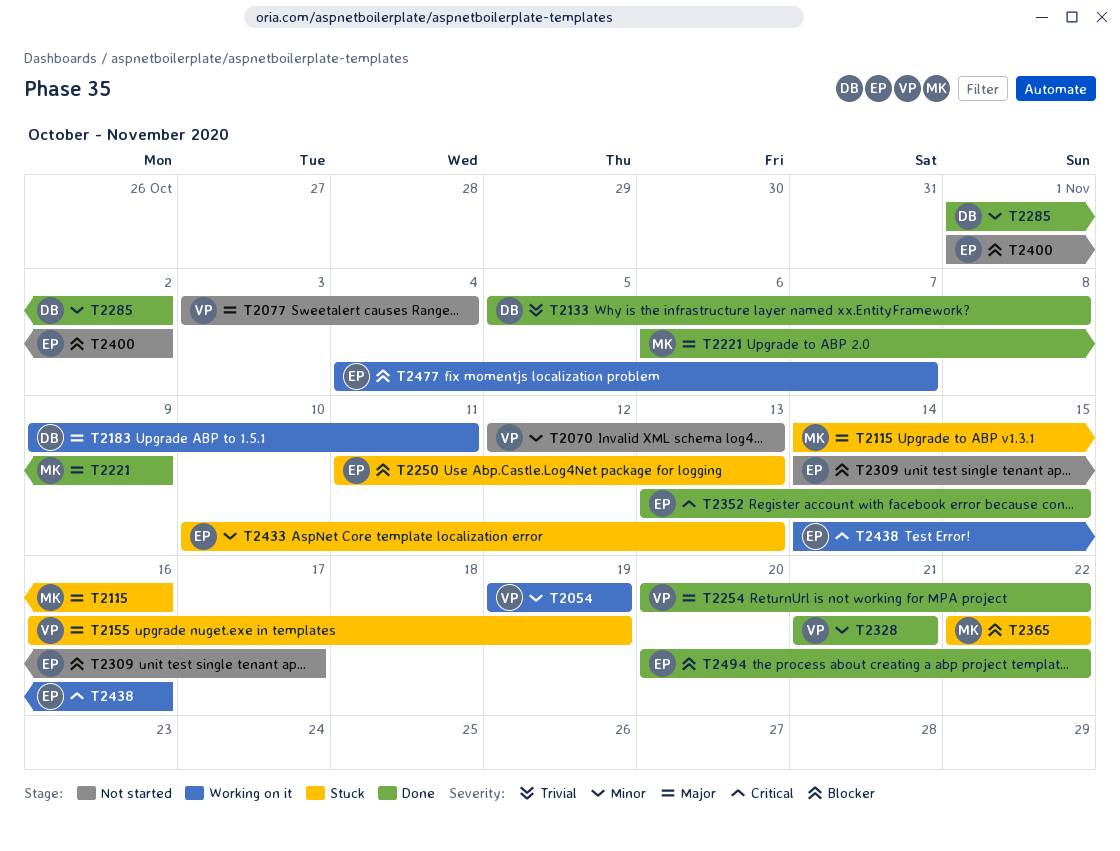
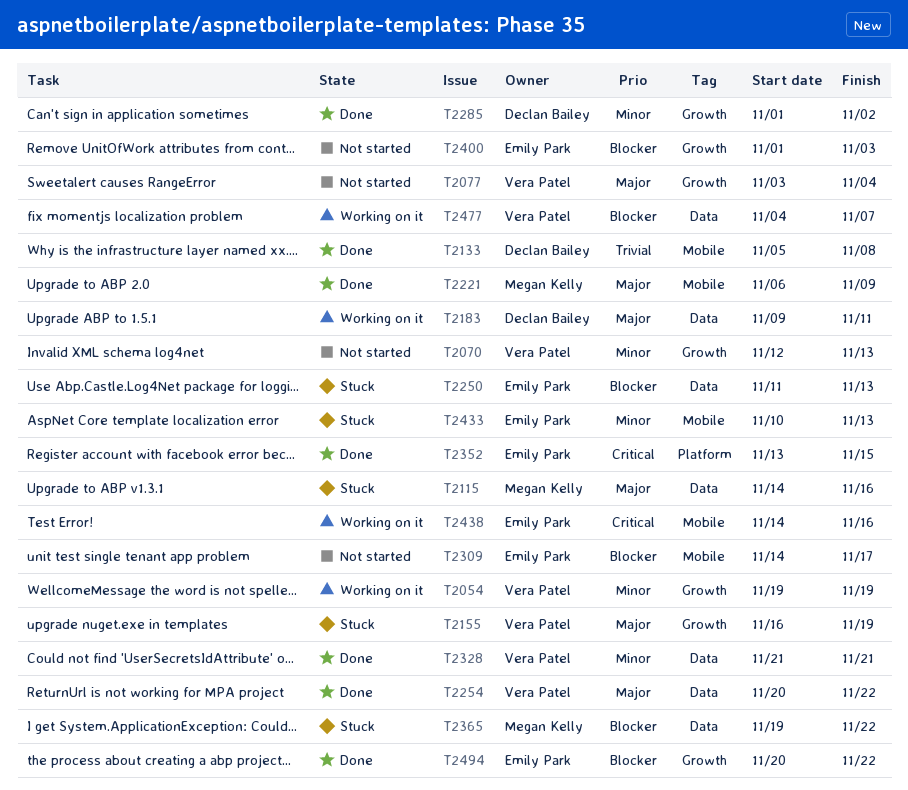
T2365, start: Nov 22 -> Nov 19
T2400, due: Nov 2 -> Nov 3
T2477, owner: Emily Park -> Vera Patel

